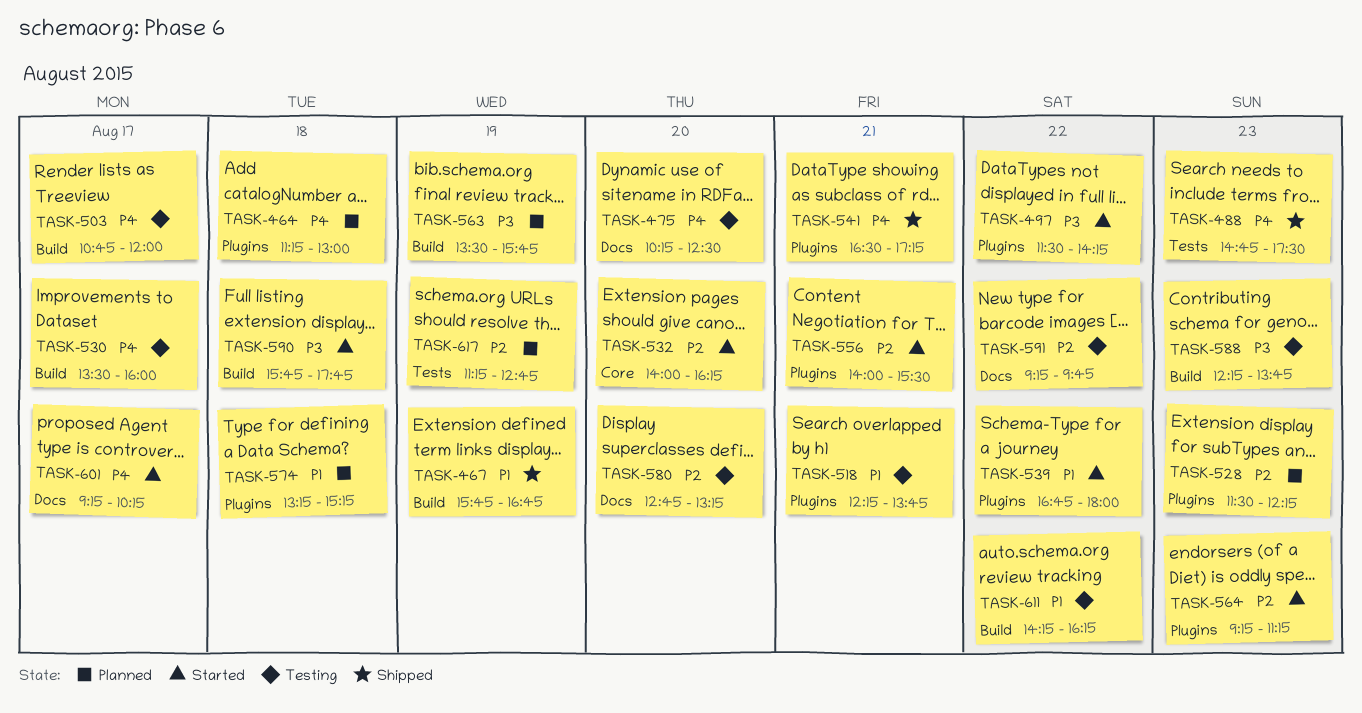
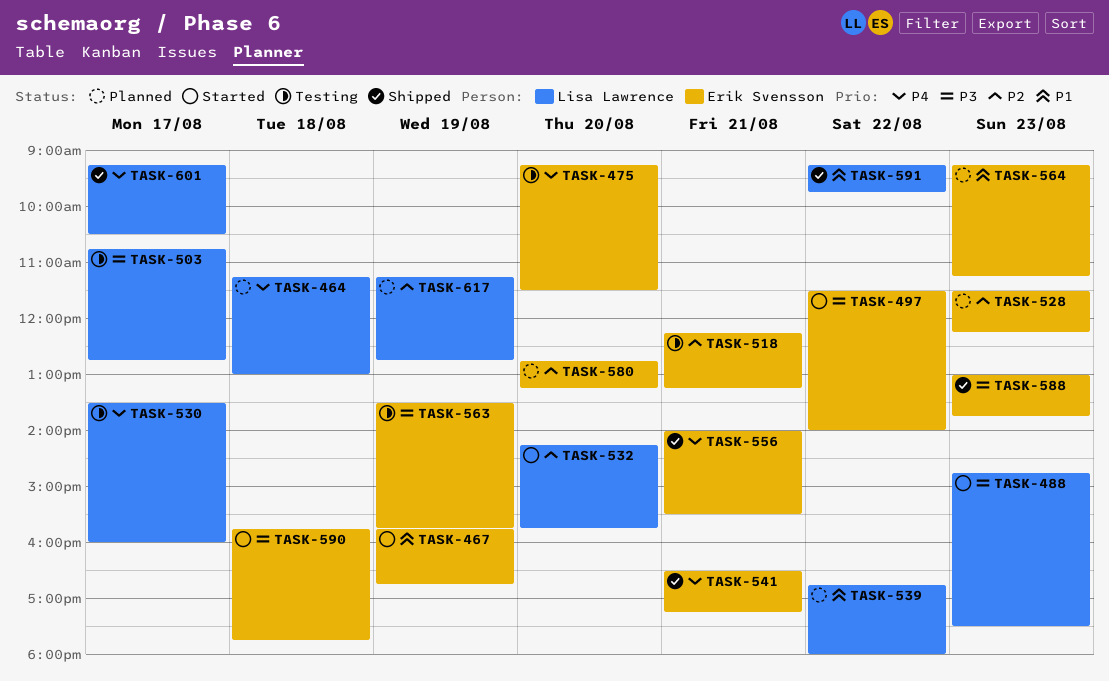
TASK-467, status: Shipped -> Started
TASK-475, begins: 10:15 -> 09:15
TASK-475, ends: 12:30 -> 11:30
TASK-488, status: Shipped -> Started
TASK-488, priority: P4 -> P3
TASK-497, ends: 14:15 -> 14:00
TASK-503, priority: P4 -> P3
TASK-503, ends: 12:00 -> 12:45
TASK-518, priority: P1 -> P2
TASK-518, ends: 13:45 -> 13:15
TASK-532, begins: 14:00 -> 14:15
TASK-532, ends: 16:15 -> 15:45
TASK-539, status: Started -> Planned
TASK-556, status: Started -> Shipped
TASK-556, priority: P2 -> P4
TASK-563, status: Planned -> Testing
TASK-564, status: Started -> Planned
TASK-564, priority: P2 -> P1
TASK-574: present -> none
TASK-580, status: Testing -> Planned
TASK-588, status: Testing -> Shipped
TASK-588, begins: 12:15 -> 13:00
TASK-591, status: Testing -> Shipped
TASK-591, priority: P2 -> P1
TASK-601, status: Started -> Shipped
TASK-601, ends: 10:15 -> 10:30
TASK-611: present -> none

